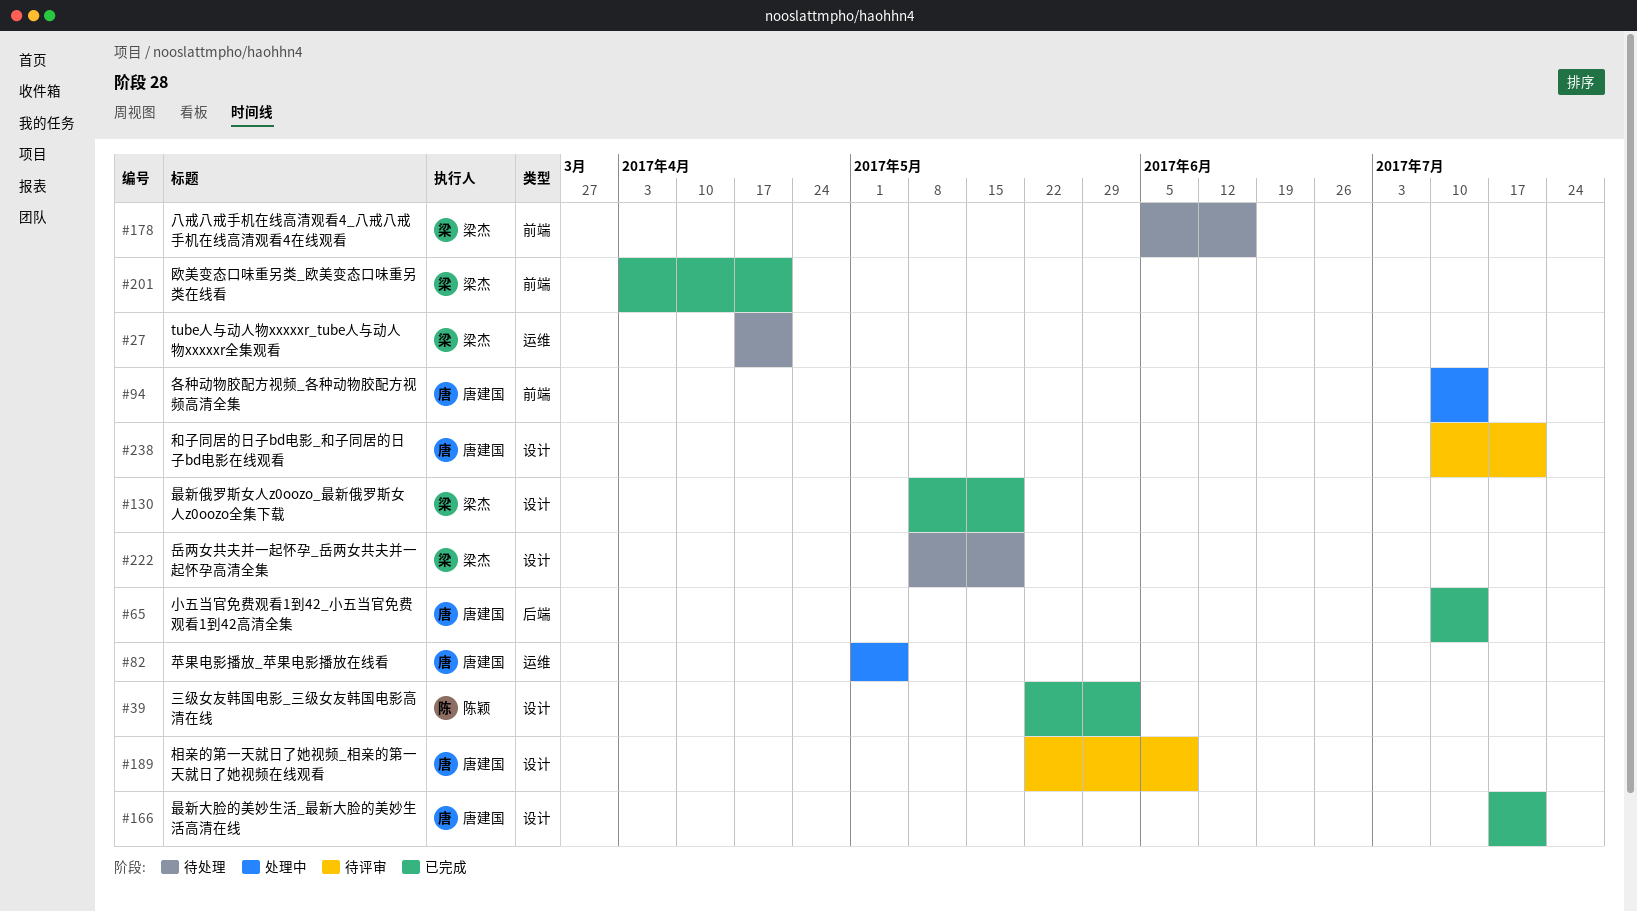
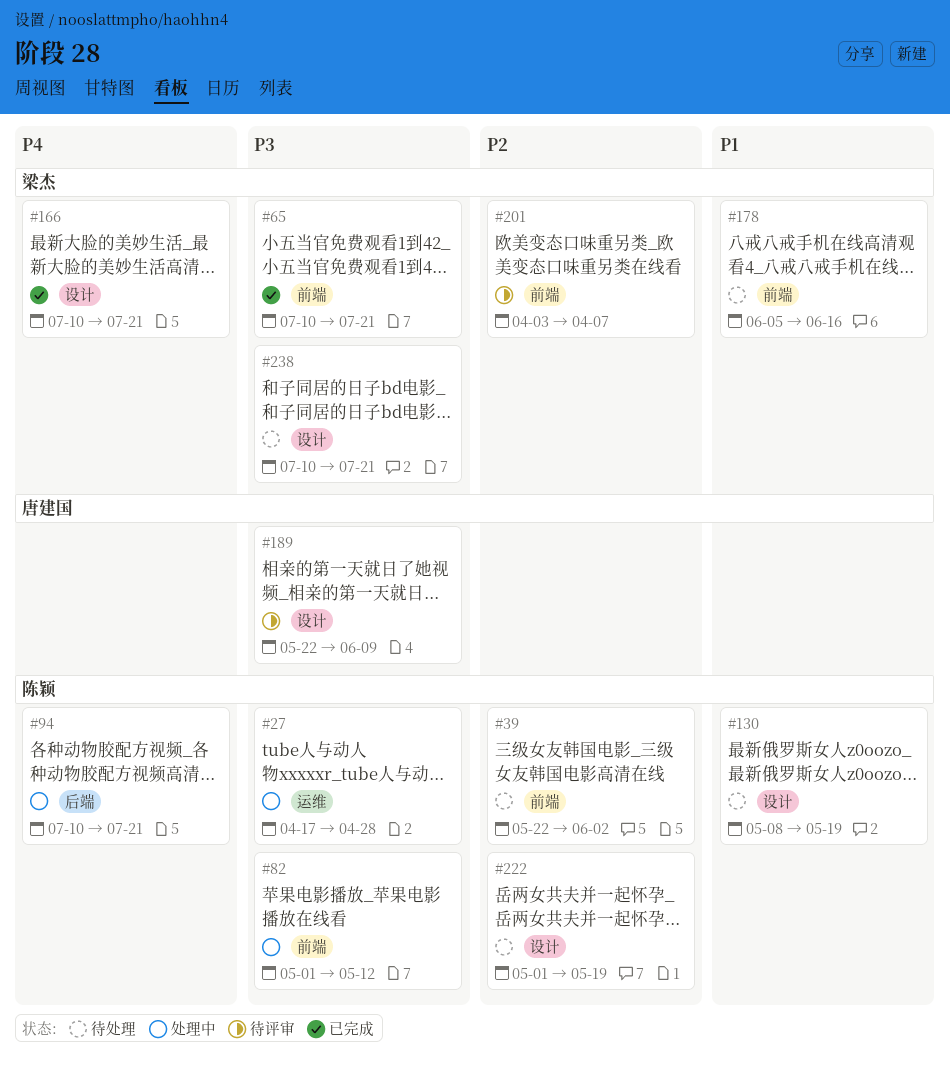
#27, status: 待处理 -> 处理中
#27, owner: 梁杰 -> 陈颖
#27, due: Apr 21 -> Apr 28
#39, status: 已完成 -> 待处理
#39, label: 设计 -> 前端
#65, owner: 唐建国 -> 梁杰
#65, label: 后端 -> 前端
#65, due: Jul 14 -> Jul 21
#82, owner: 唐建国 -> 陈颖
#82, label: 运维 -> 前端
#82, due: May 5 -> May 12
#94, owner: 唐建国 -> 陈颖
#94, label: 前端 -> 后端
#94, due: Jul 14 -> Jul 21
#130, status: 已完成 -> 待处理
#130, owner: 梁杰 -> 陈颖
#166, owner: 唐建国 -> 梁杰
#166, start: Jul 17 -> Jul 10
#201, status: 已完成 -> 待评审
#201, due: Apr 21 -> Apr 7
#222, owner: 梁杰 -> 陈颖
#222, start: May 8 -> May 1
#238, status: 待评审 -> 待处理
#238, owner: 唐建国 -> 梁杰

